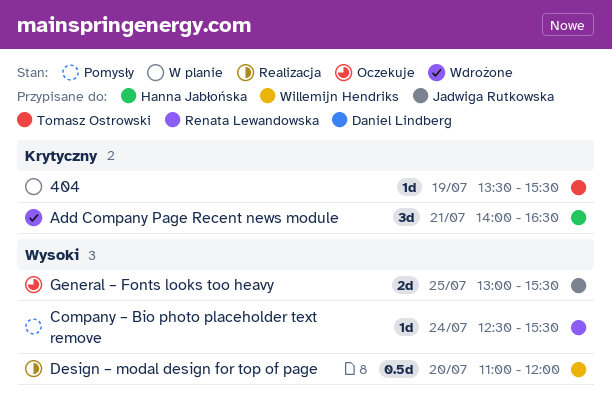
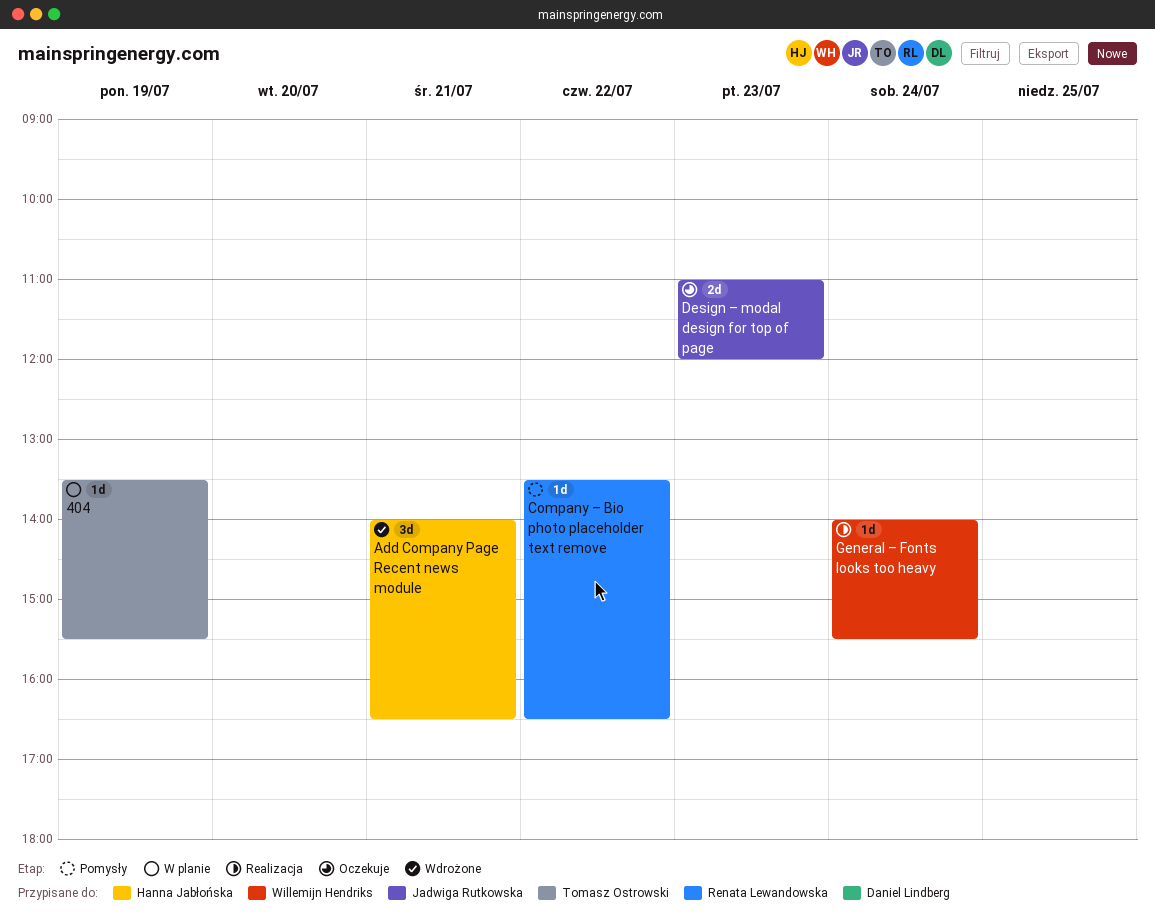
Company – Bio photo placeholder text remove, day: Jul 24 -> Jul 22
Company – Bio photo placeholder text remove, begins: 12:30 -> 13:30
Company – Bio photo placeholder text remove, ends: 15:30 -> 16:30
Design – modal design for top of page, status: Realizacja -> Oczekuje
Design – modal design for top of page, owner: Willemijn Hendriks -> Jadwiga Rutkowska
Design – modal design for top of page, estimate: 0.5d -> 2d
Design – modal design for top of page, day: Jul 20 -> Jul 23
General – Fonts looks too heavy, status: Oczekuje -> Realizacja
General – Fonts looks too heavy, owner: Jadwiga Rutkowska -> Willemijn Hendriks
General – Fonts looks too heavy, estimate: 2d -> 1d
General – Fonts looks too heavy, day: Jul 25 -> Jul 24
General – Fonts looks too heavy, begins: 13:00 -> 14:00

